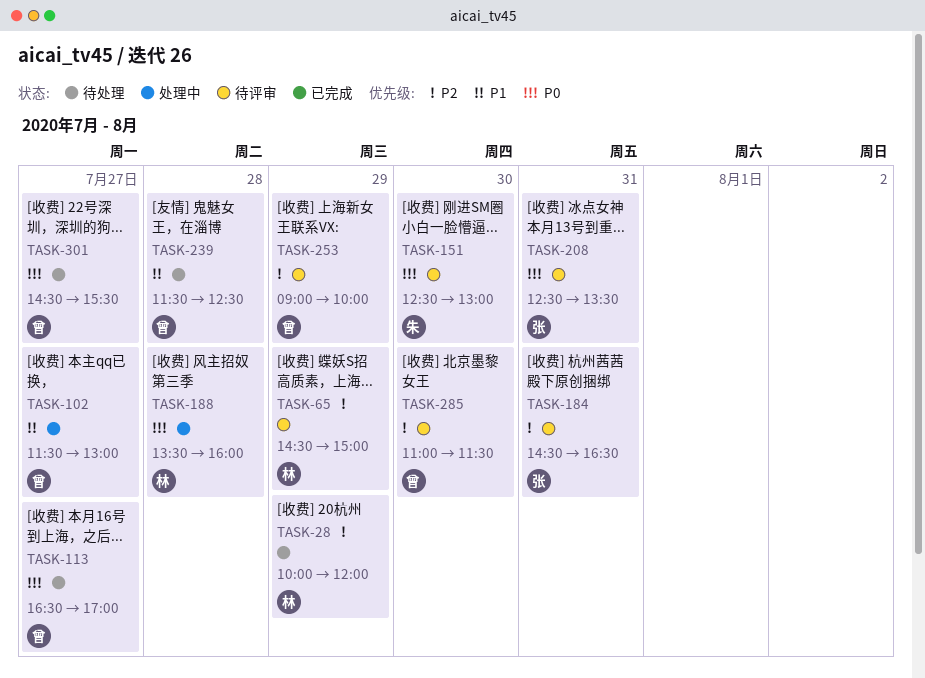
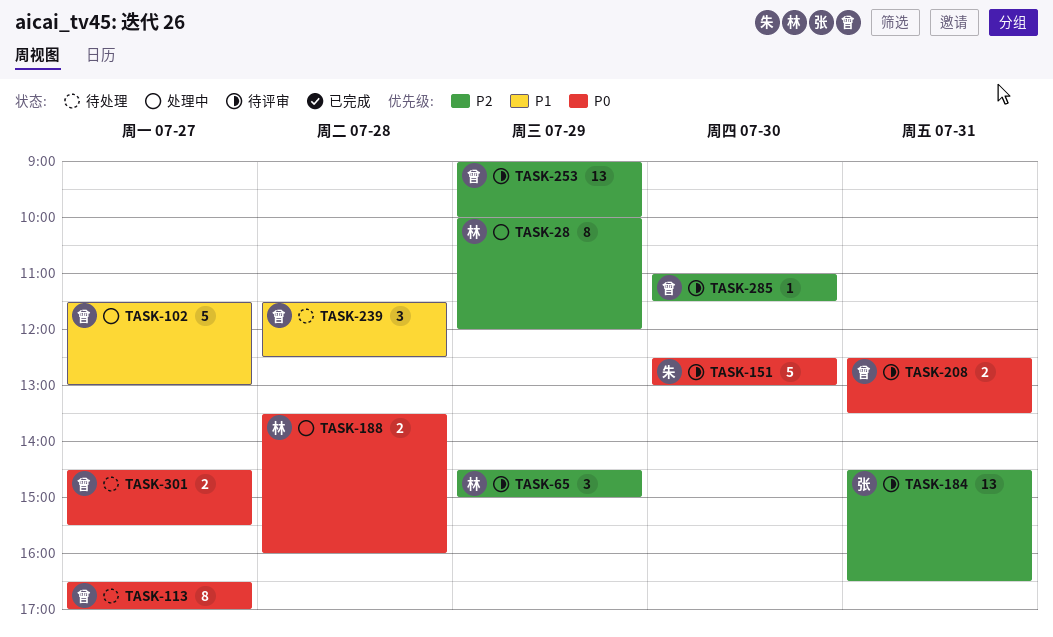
TASK-28, status: 待处理 -> 处理中
TASK-208, owner: 张 -> 曾

